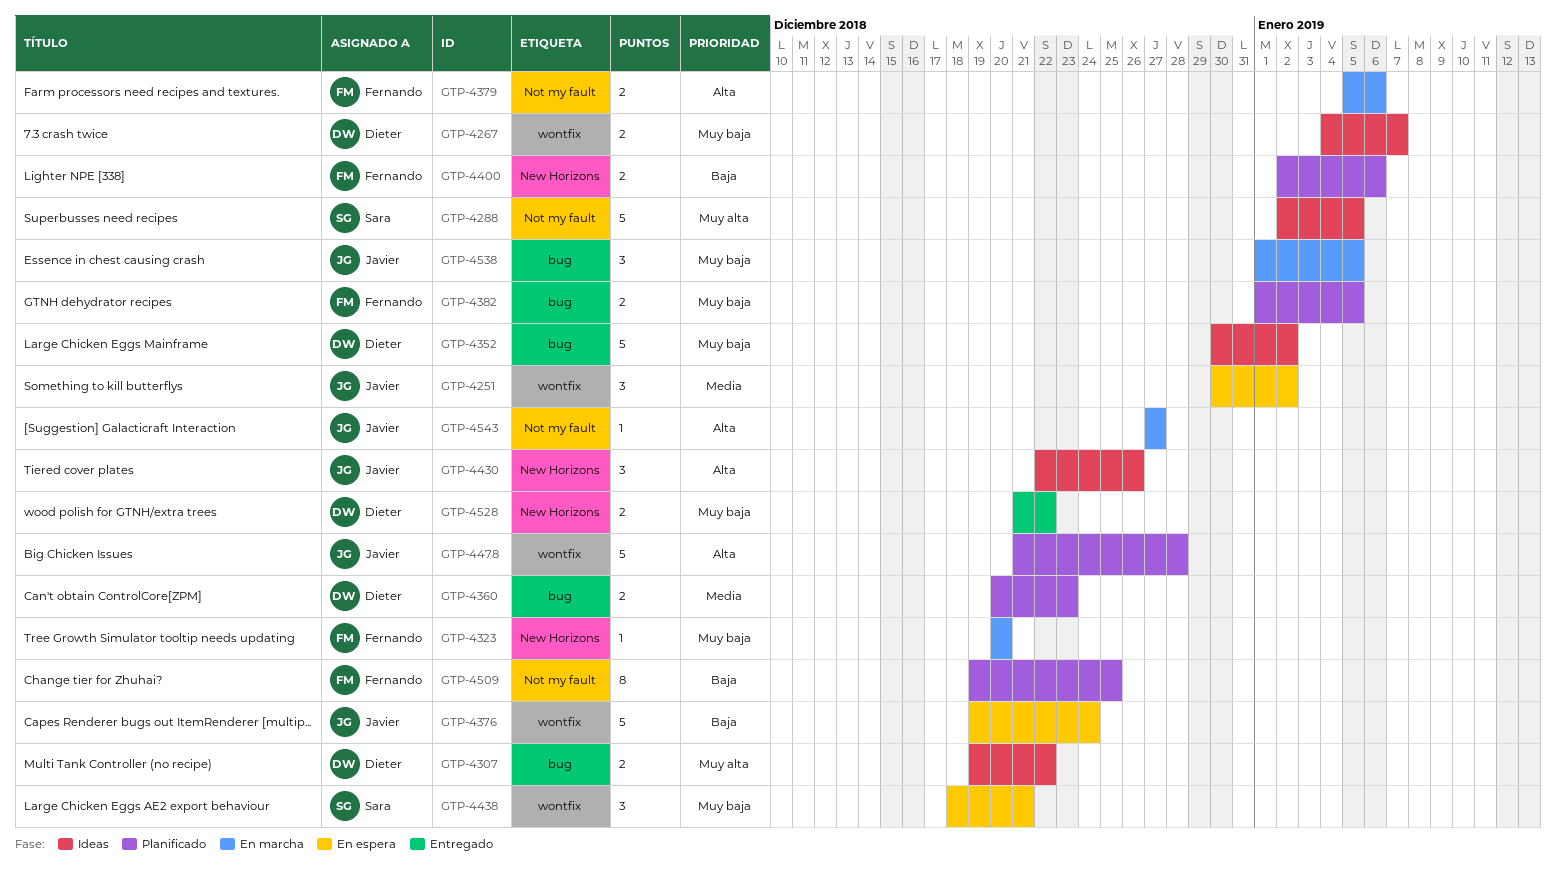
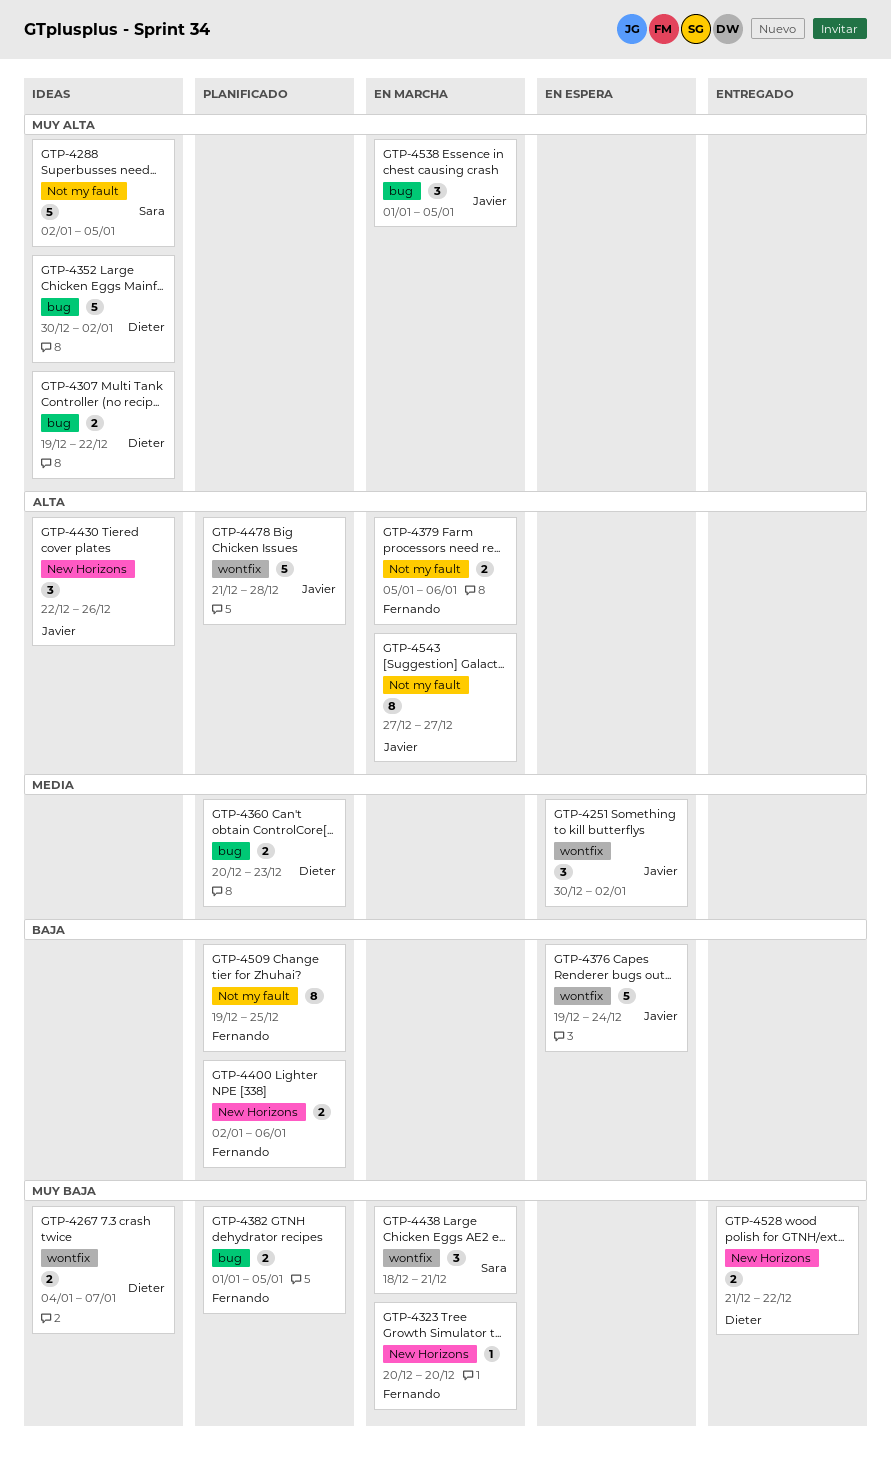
GTP-4352, priority: Muy baja -> Muy alta
GTP-4438, status: En espera -> En marcha
GTP-4538, priority: Muy baja -> Muy alta
GTP-4543, estimate: 1 -> 8

